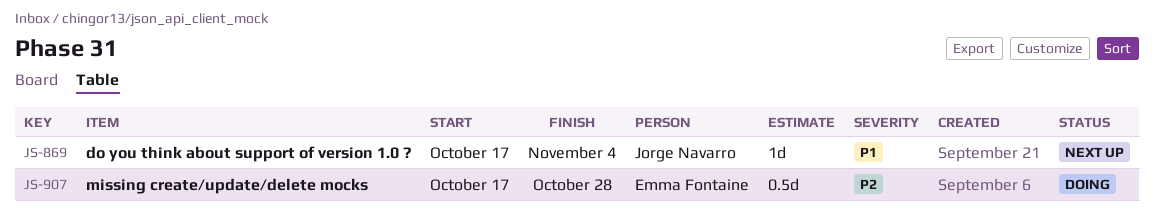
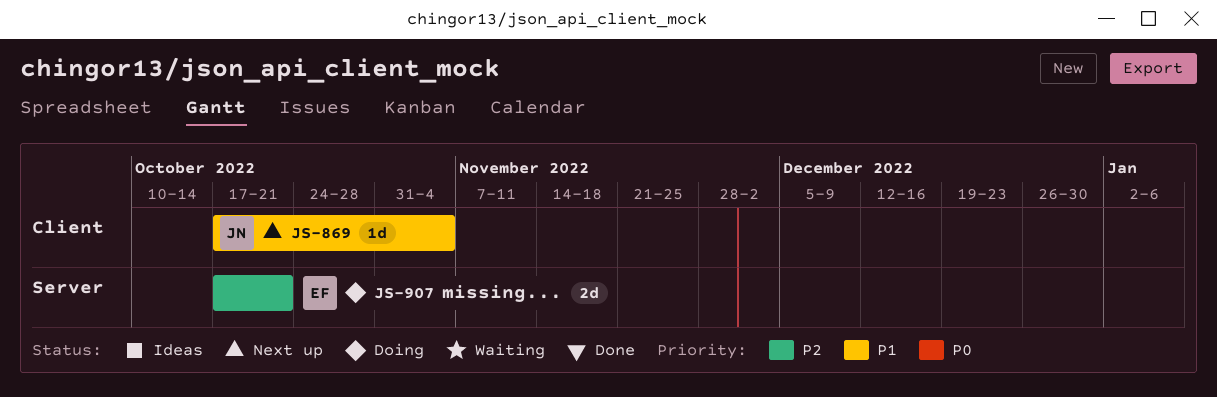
JS-907, estimate: 0.5d -> 2d
JS-907, due: Oct 28 -> Oct 21

